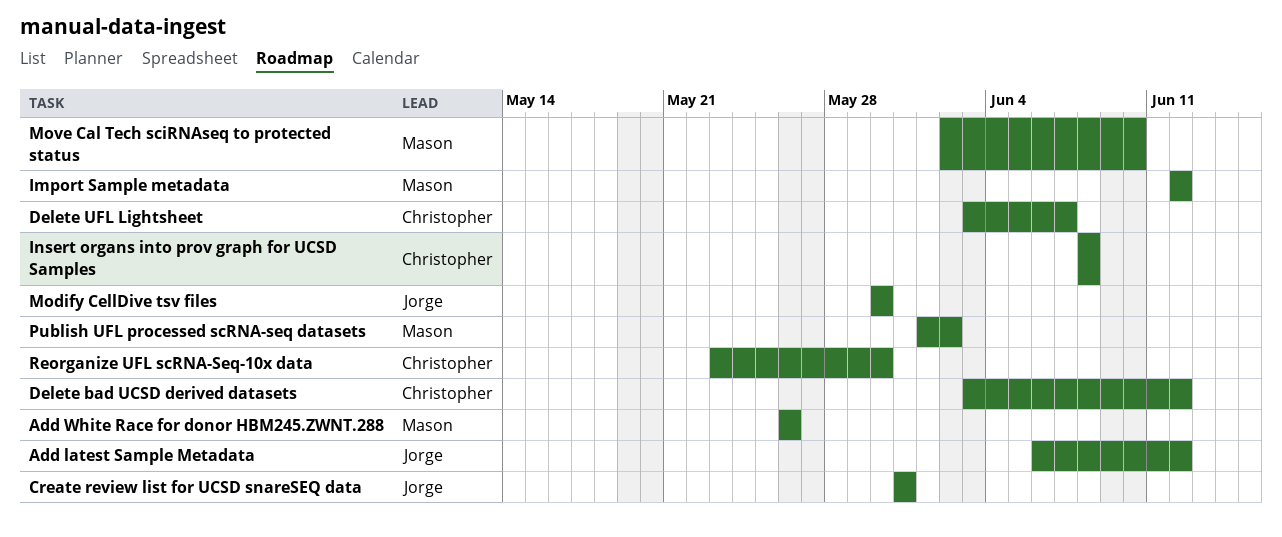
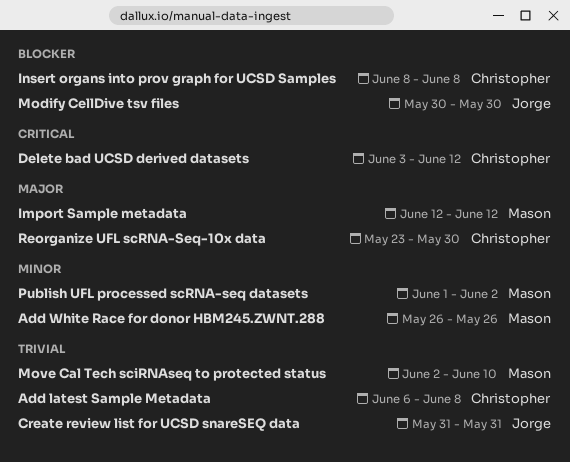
Add latest Sample Metadata, owner: Jorge -> Christopher
Add latest Sample Metadata, due: Jun 12 -> Jun 8
Delete UFL Lightsheet: present -> none

